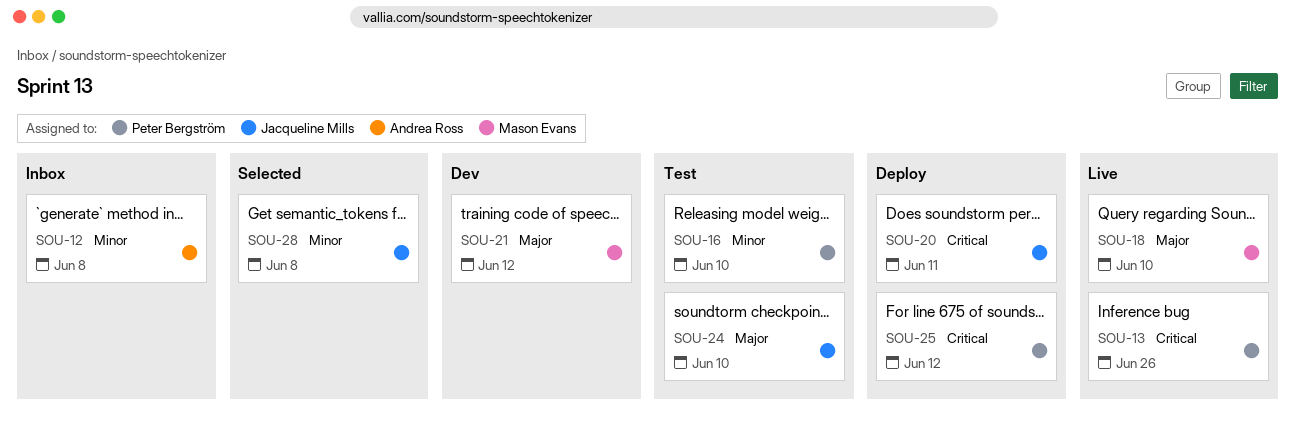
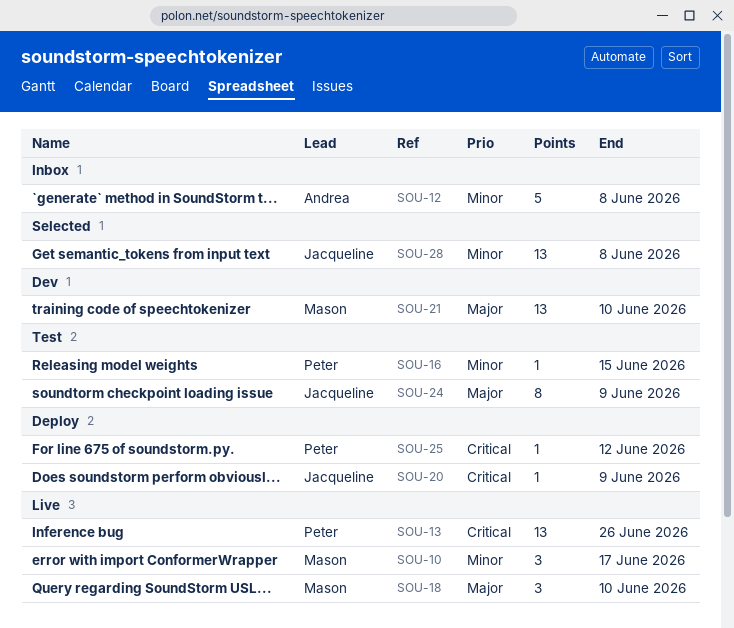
SOU-10: none -> present
SOU-16, due: Jun 10 -> Jun 15
SOU-20, due: Jun 11 -> Jun 9
SOU-21, due: Jun 12 -> Jun 10
SOU-24, due: Jun 10 -> Jun 9

